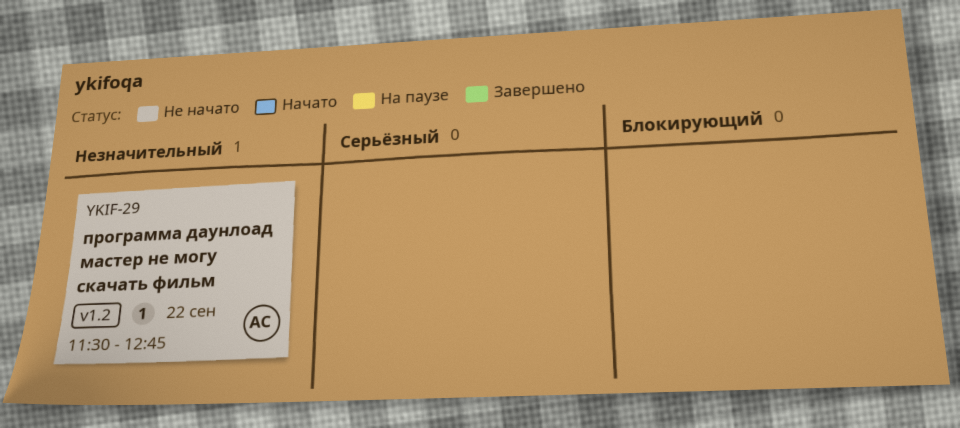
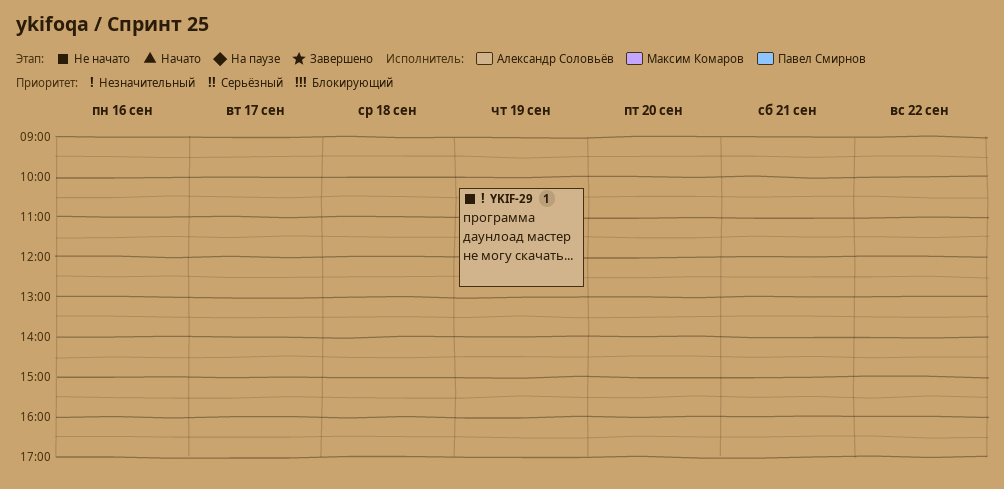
YKIF-29, day: Sep 22 -> Sep 19
YKIF-29, begins: 11:30 -> 10:15

